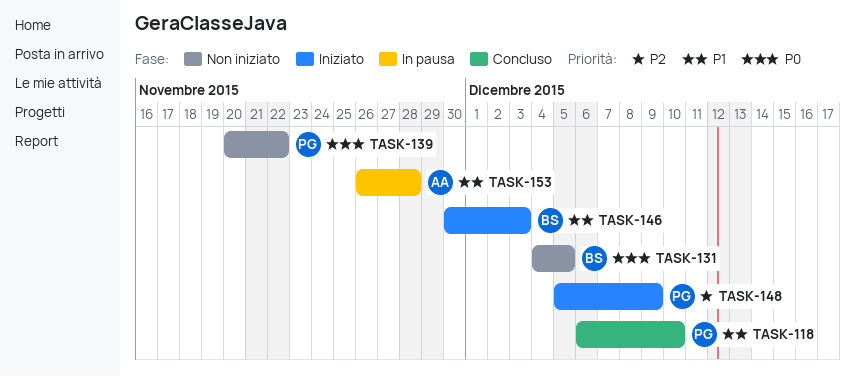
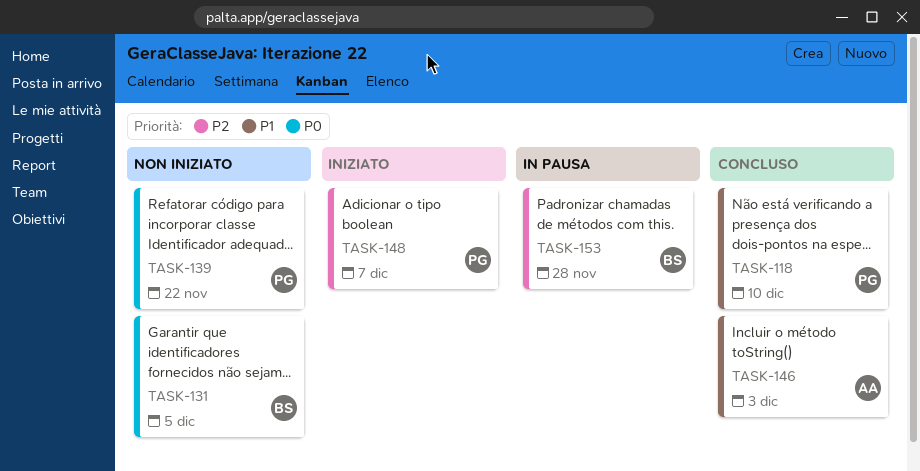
TASK-146, status: Iniziato -> Concluso
TASK-146, owner: BS -> AA
TASK-148, due: Dec 9 -> Dec 7
TASK-153, owner: AA -> BS
TASK-153, priority: P1 -> P2

